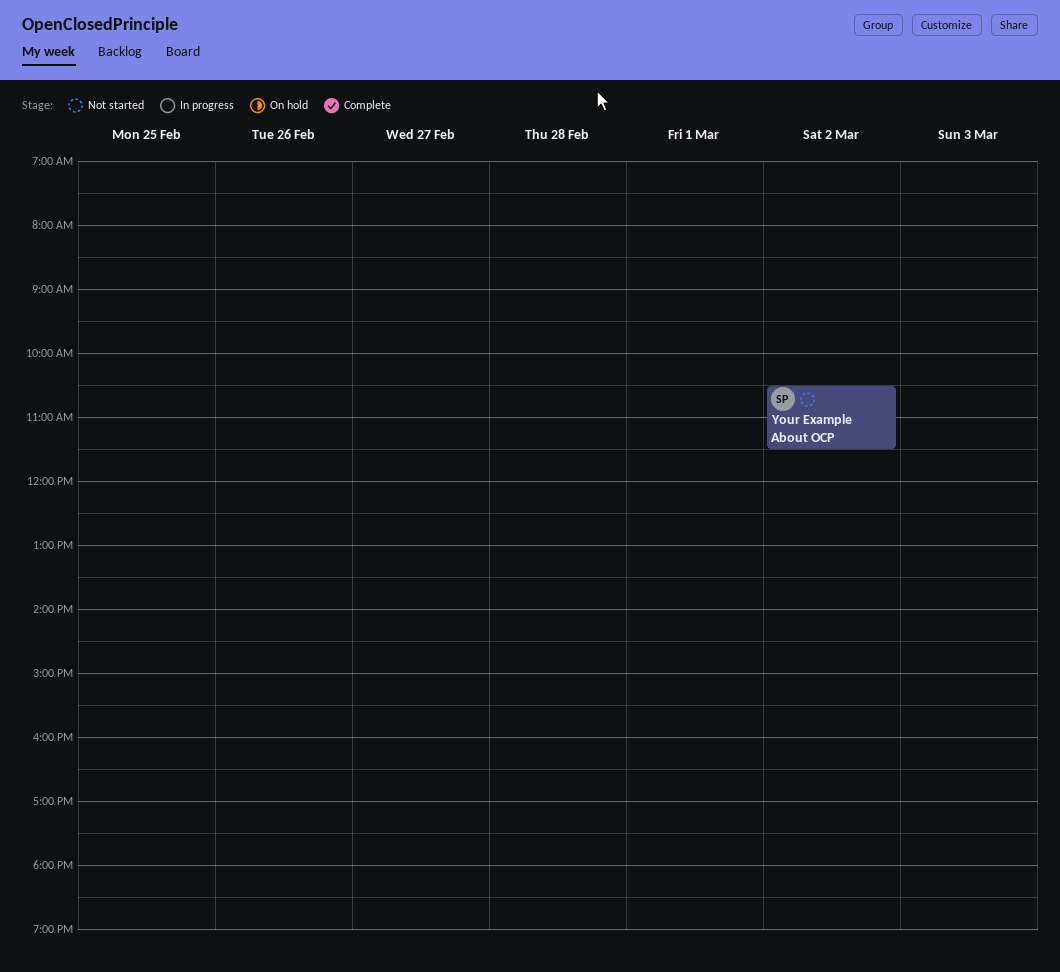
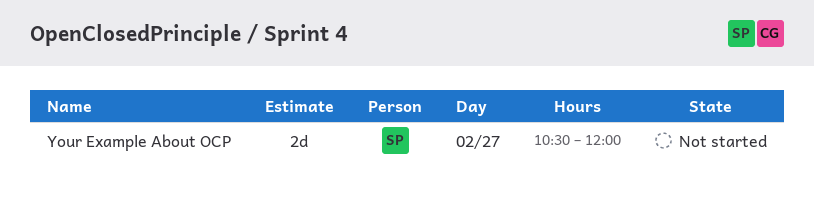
Your Example About OCP, day: Mar 2 -> Feb 27
Your Example About OCP, ends: 11:30 -> 12:00

